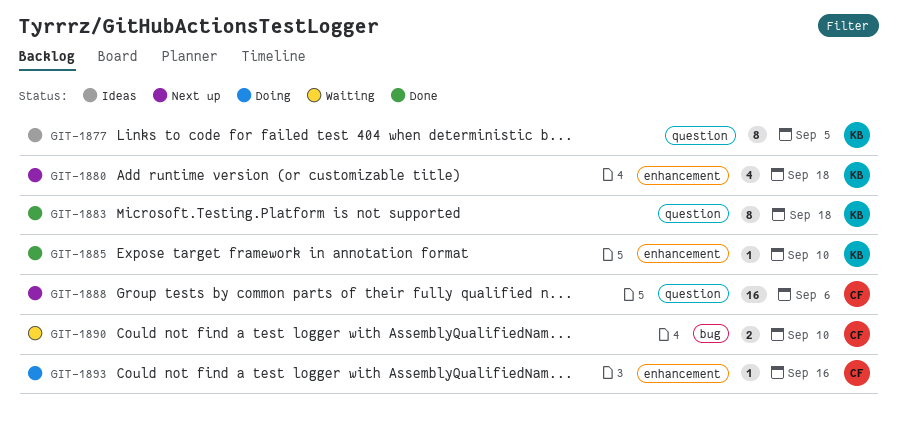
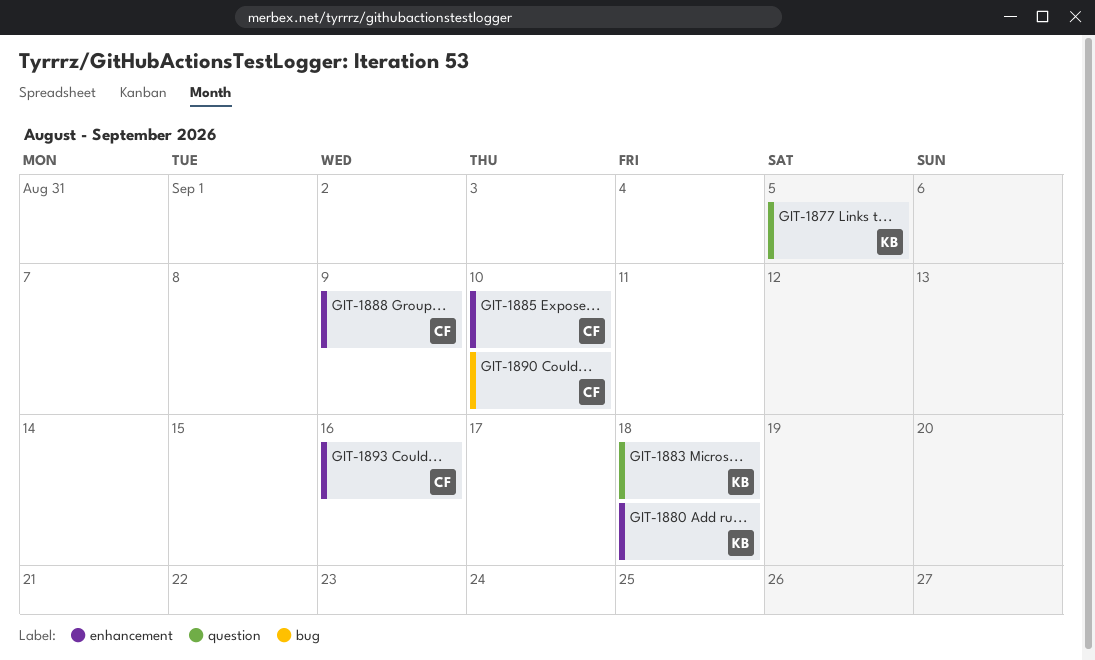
GIT-1885, owner: KB -> CF
GIT-1888, label: question -> enhancement
GIT-1888, due: Sep 6 -> Sep 9

